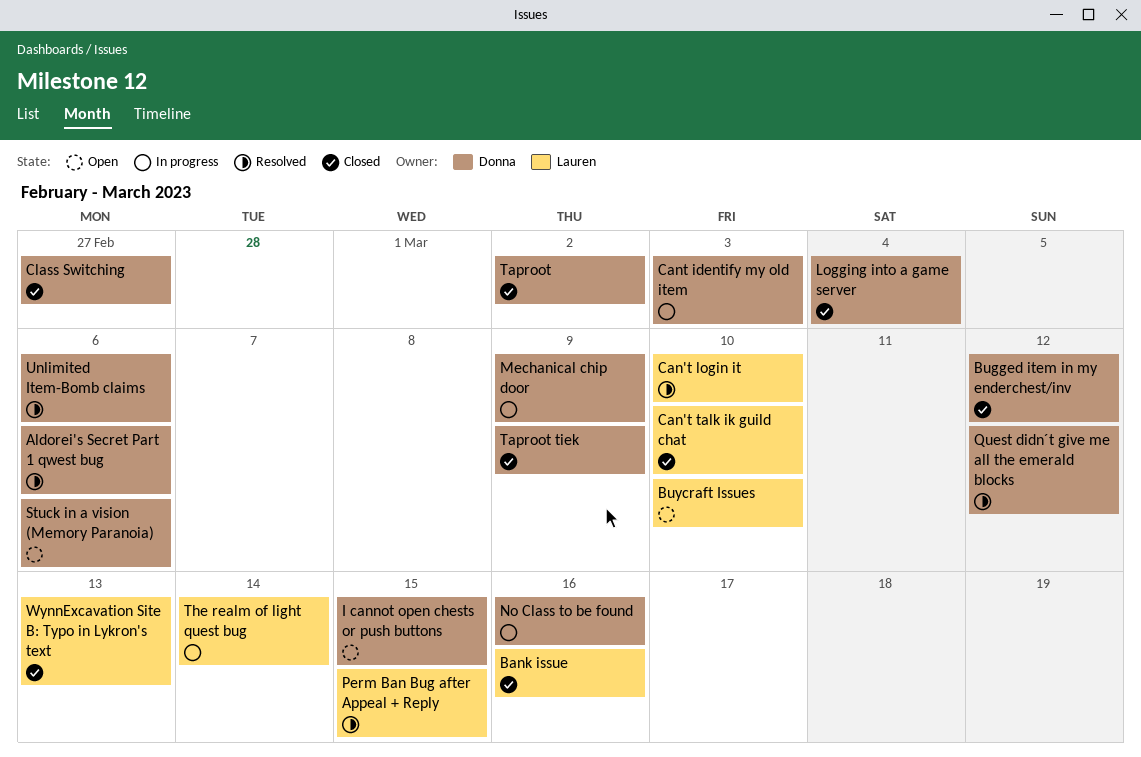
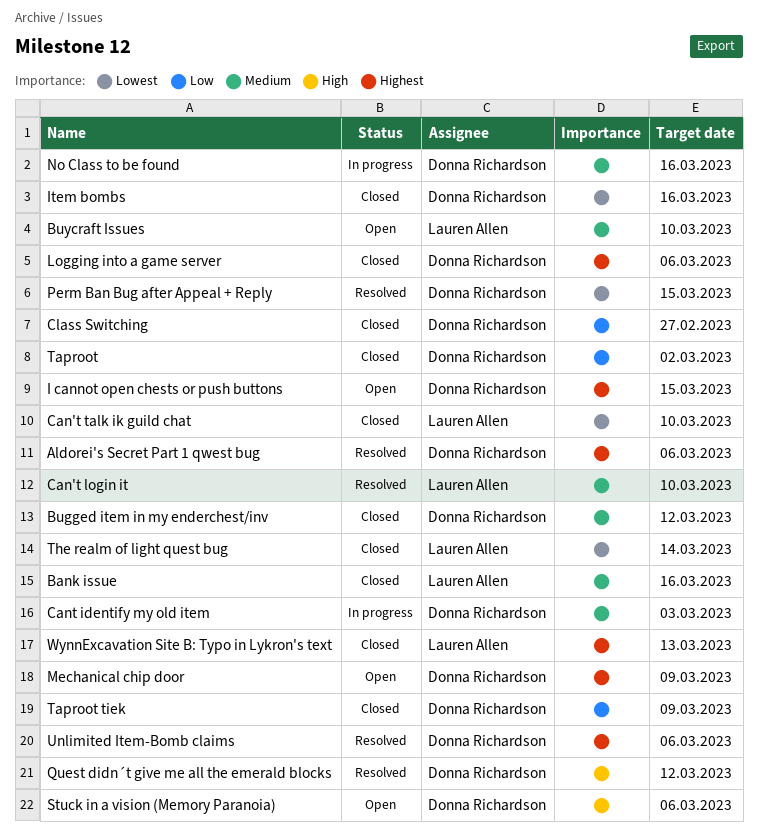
Item bombs: none -> present
Logging into a game server, due: Mar 4 -> Mar 6
Mechanical chip door, status: In progress -> Open
Perm Ban Bug after Appeal + Reply, owner: Lauren Allen -> Donna Richardson
The realm of light quest bug, status: In progress -> Closed

